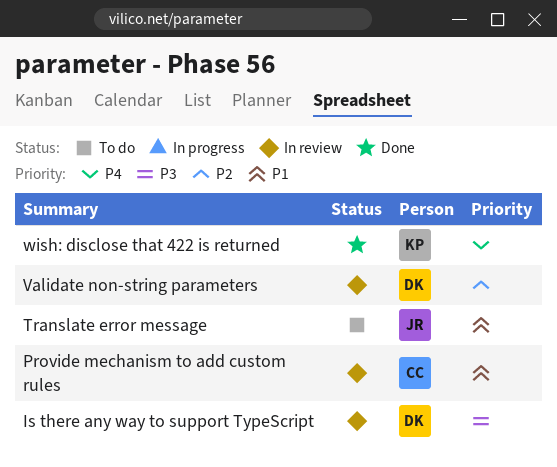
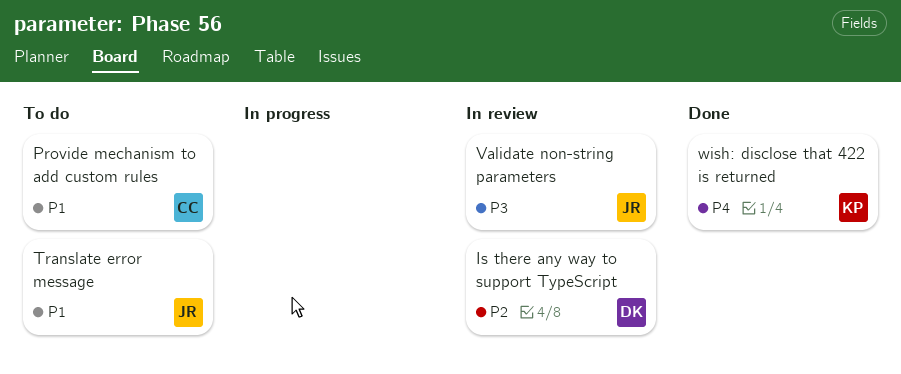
Is there any way to support TypeScript, priority: P3 -> P2
Provide mechanism to add custom rules, status: In review -> To do
Validate non-string parameters, owner: DK -> JR
Validate non-string parameters, priority: P2 -> P3

